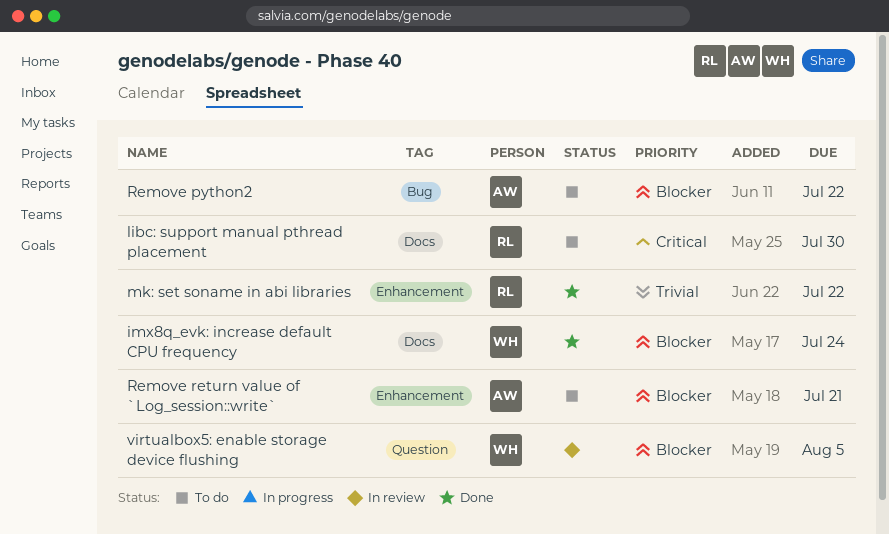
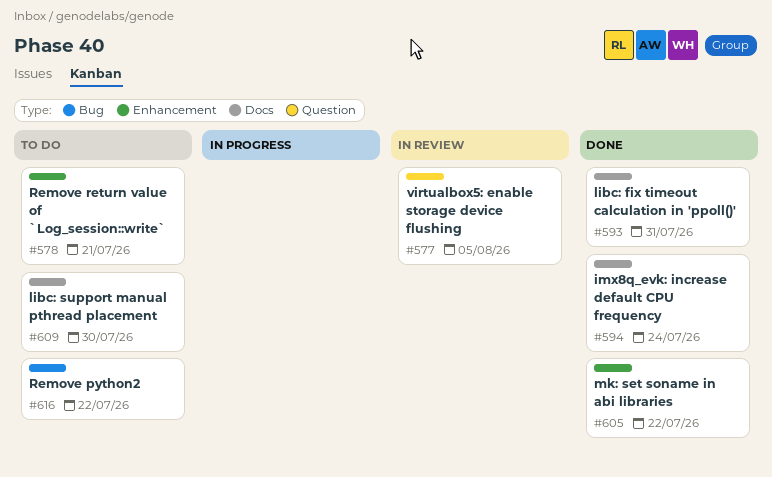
libc: fix timeout calculation in 'ppoll()': none -> present

